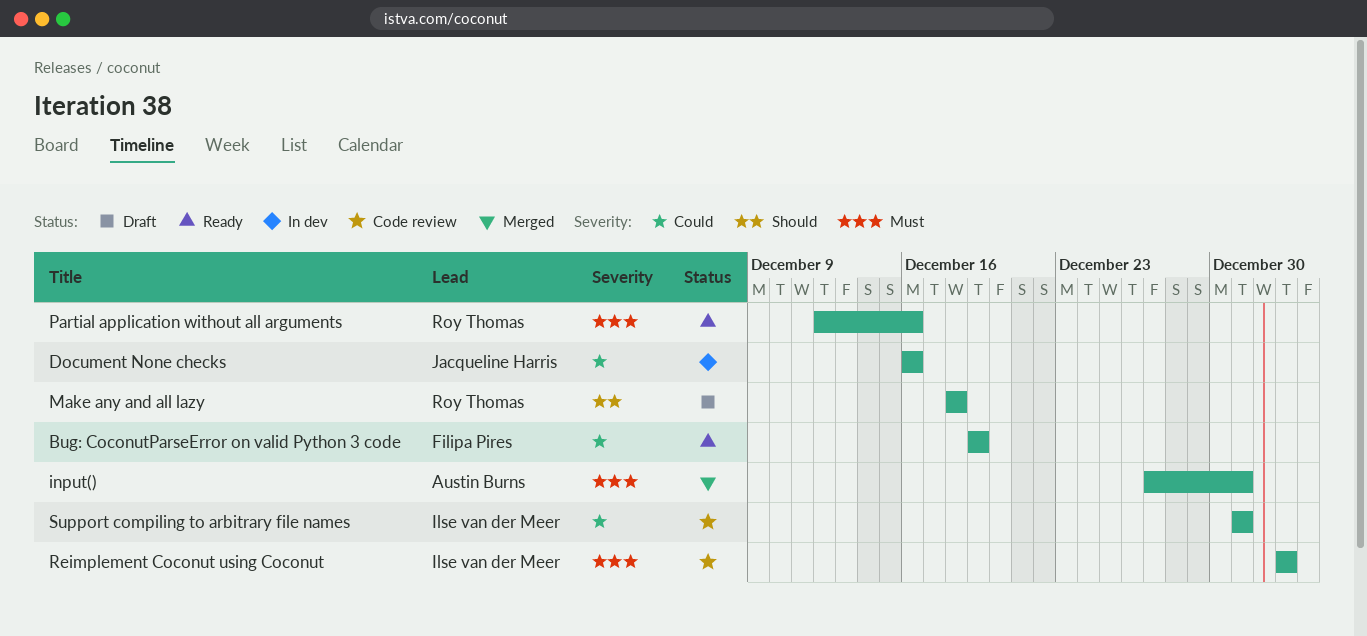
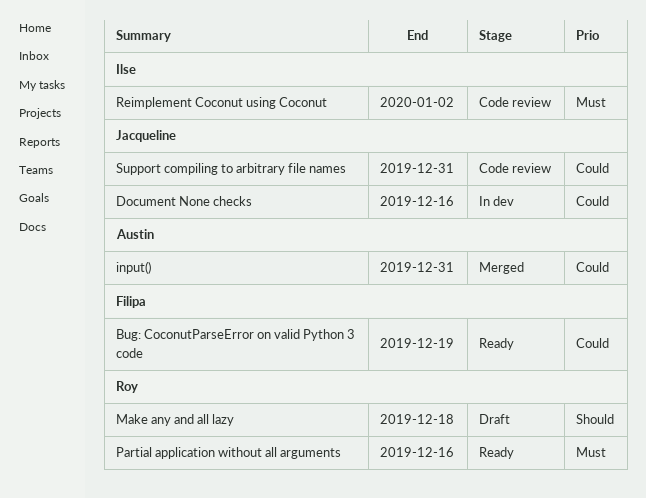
input(), priority: Must -> Could
Support compiling to arbitrary file names, owner: Ilse van der Meer -> Jacqueline Harris

